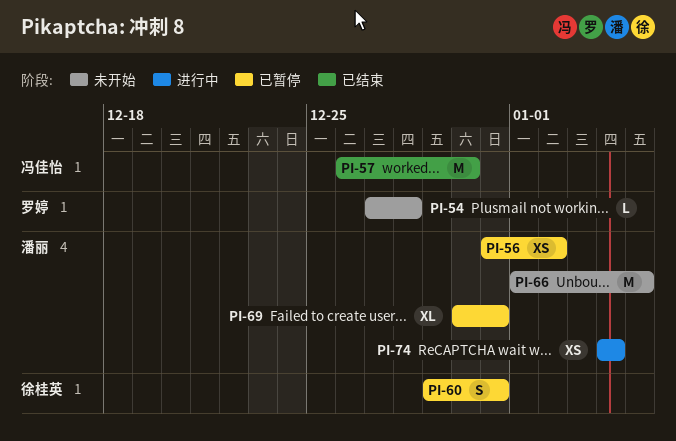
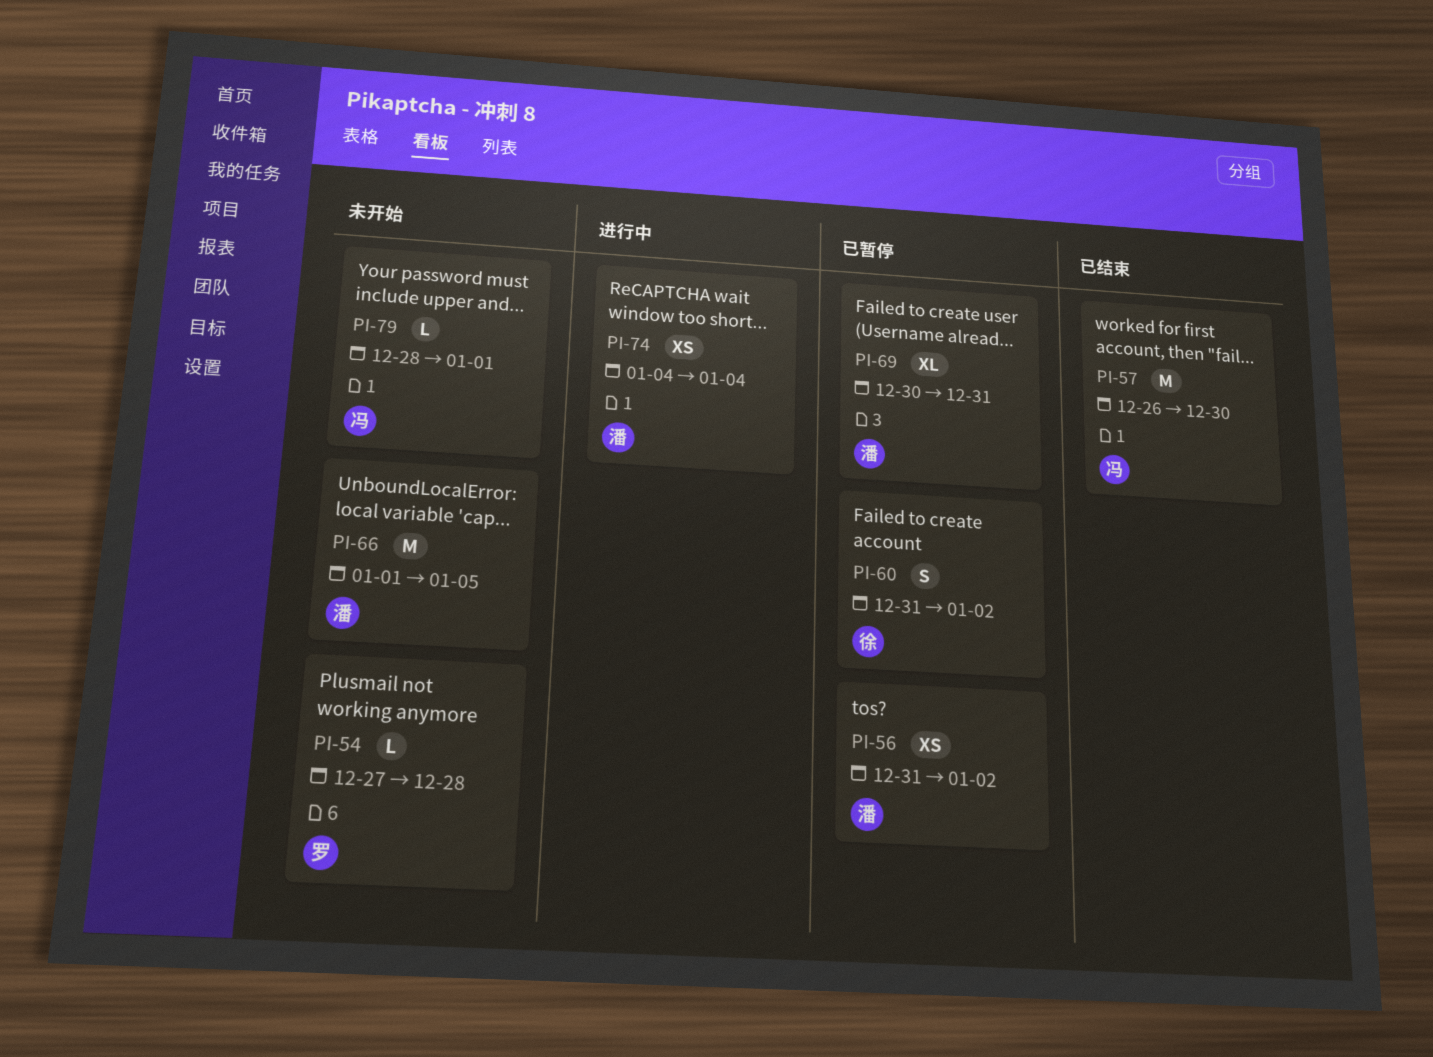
PI-60, start: Dec 29 -> Dec 31
PI-60, due: Dec 31 -> Jan 2
PI-79: none -> present

